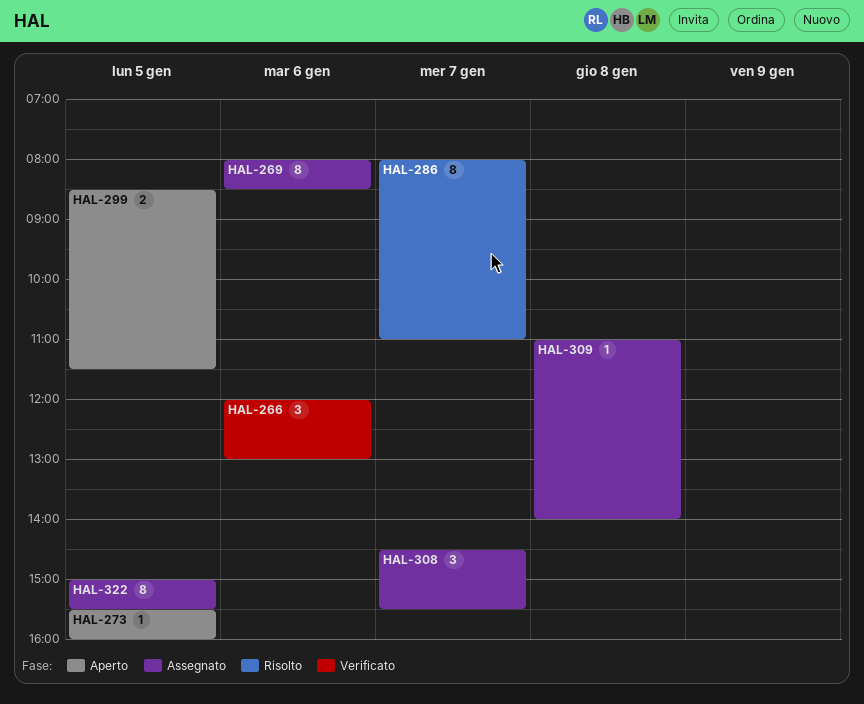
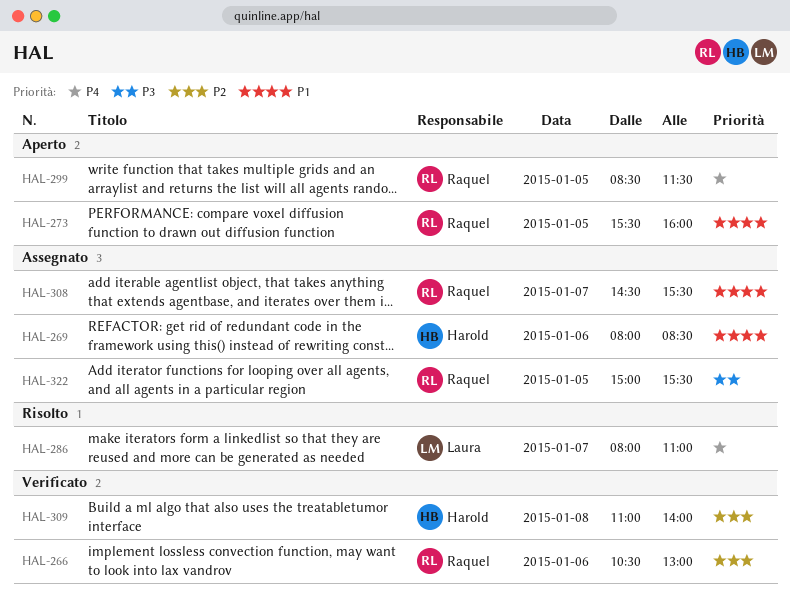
HAL-266, begins: 12:00 -> 10:30
HAL-309, status: Assegnato -> Verificato

